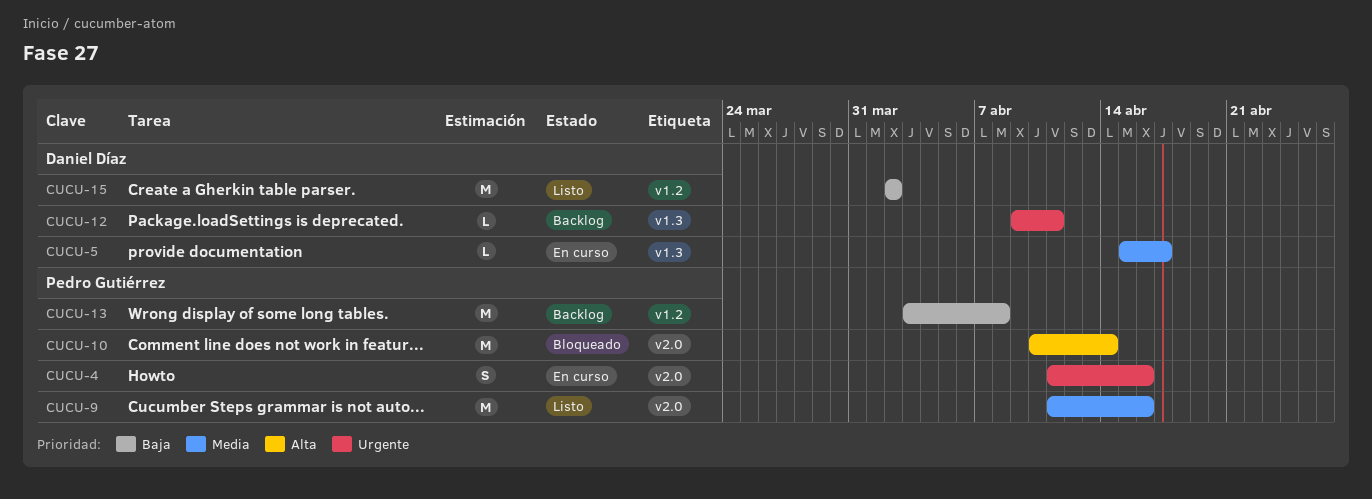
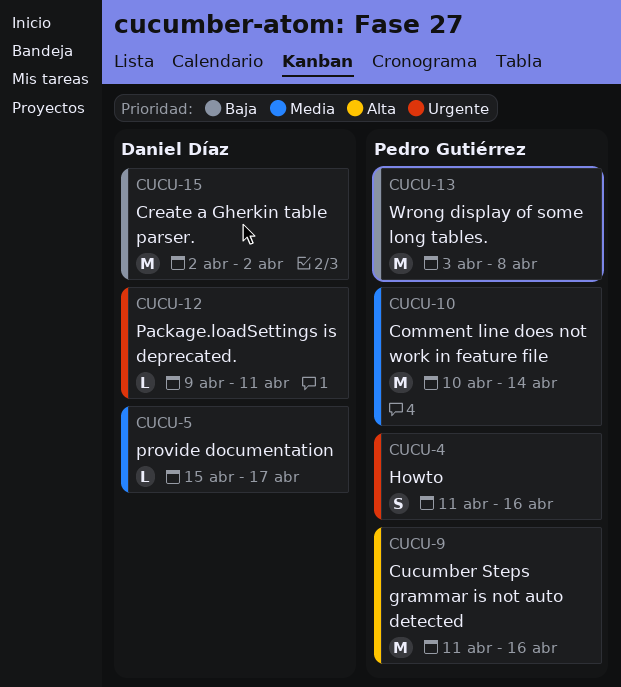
CUCU-9, priority: Media -> Alta
CUCU-10, priority: Alta -> Media

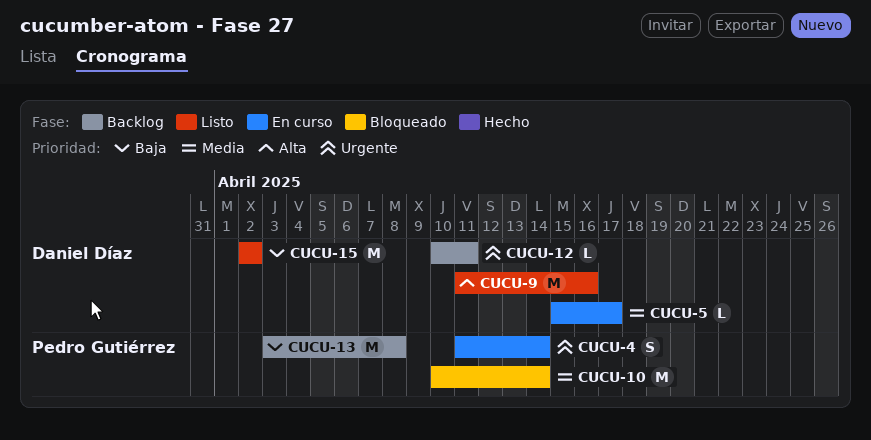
CUCU-4, due: Apr 16 -> Apr 14
CUCU-9, owner: Pedro Gutiérrez -> Daniel Díaz
CUCU-12, start: Apr 9 -> Apr 10

